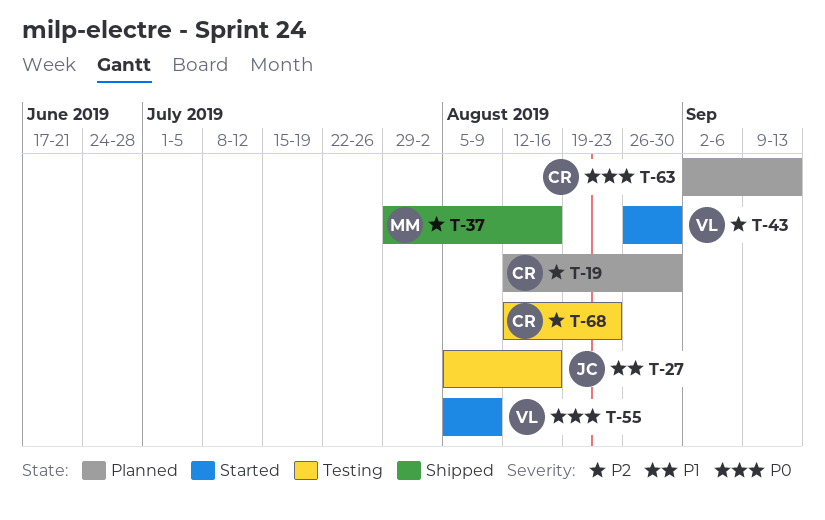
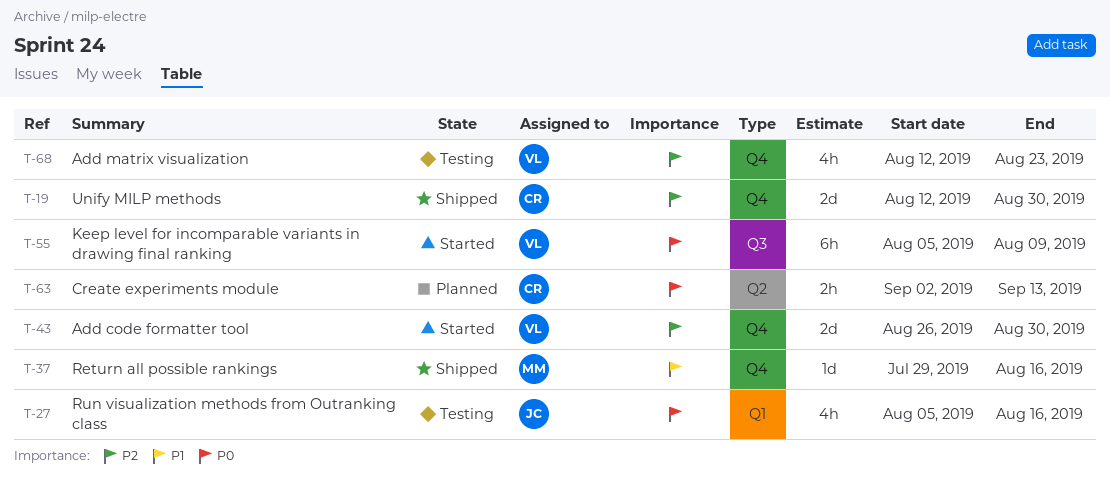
T-19, status: Planned -> Shipped
T-27, priority: P1 -> P0
T-37, priority: P2 -> P1
T-68, owner: CR -> VL

